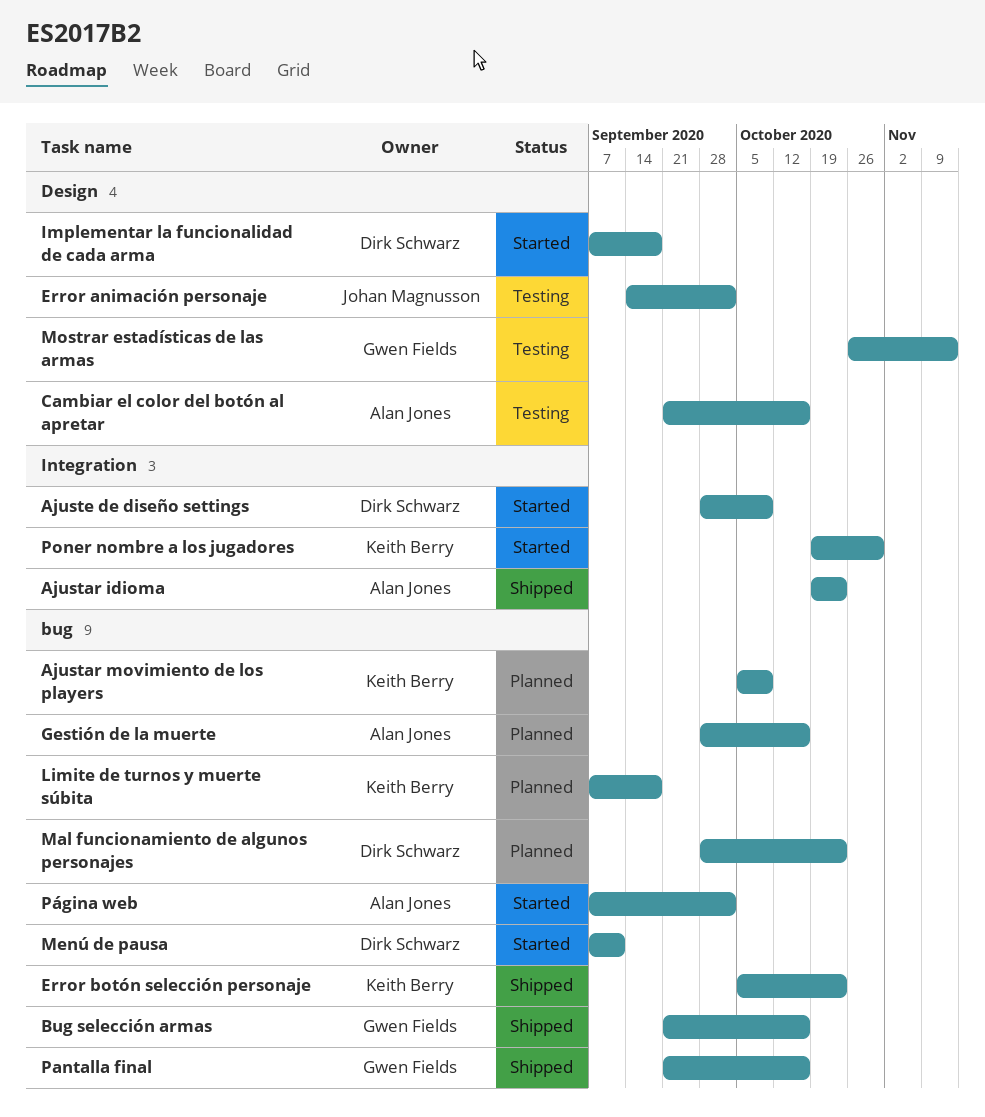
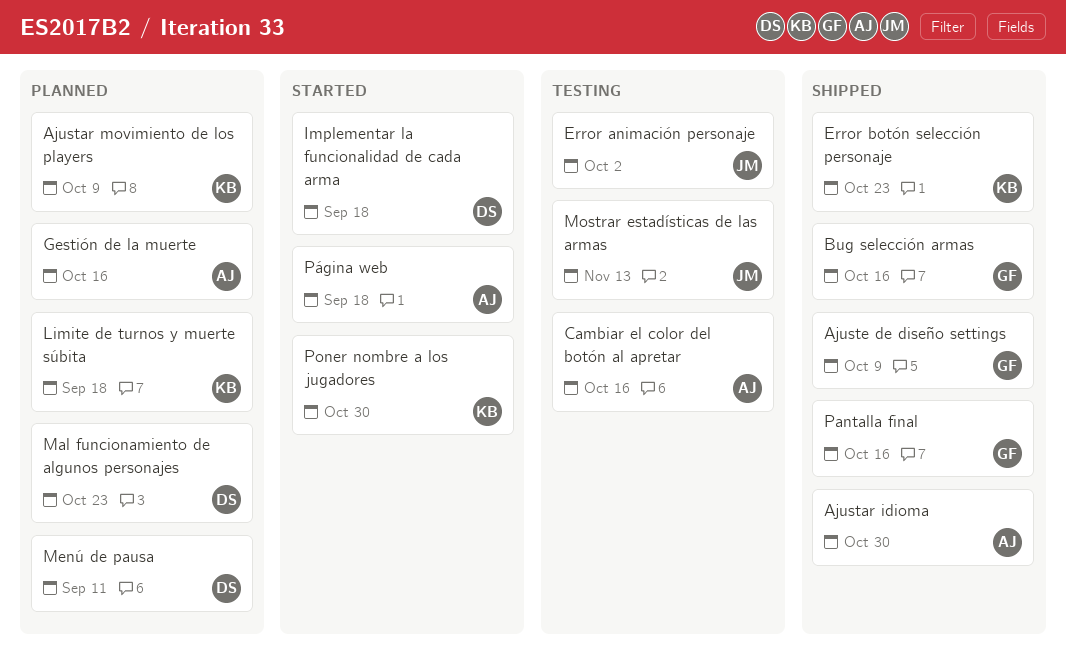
Ajustar idioma, due: Oct 23 -> Oct 30
Ajuste de diseño settings, status: Started -> Shipped
Ajuste de diseño settings, owner: Dirk Schwarz -> Gwen Fields
Menú de pausa, status: Started -> Planned
Mostrar estadísticas de las armas, owner: Gwen Fields -> Johan Magnusson
Página web, due: Oct 2 -> Sep 18

